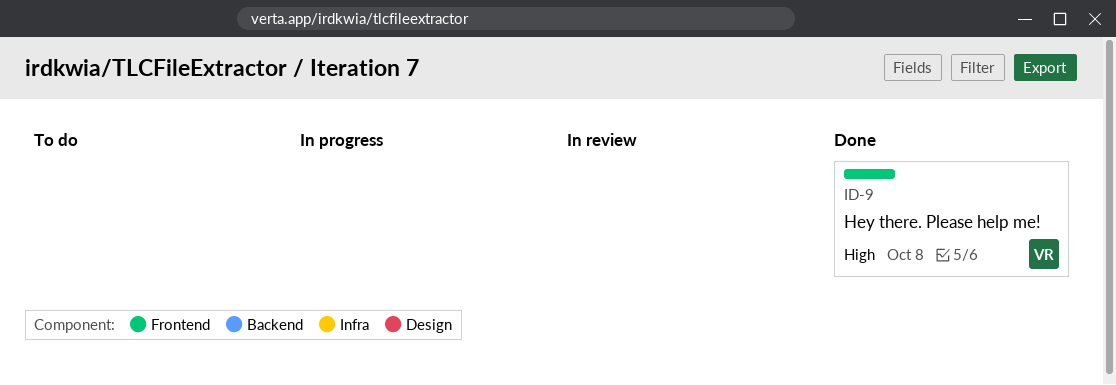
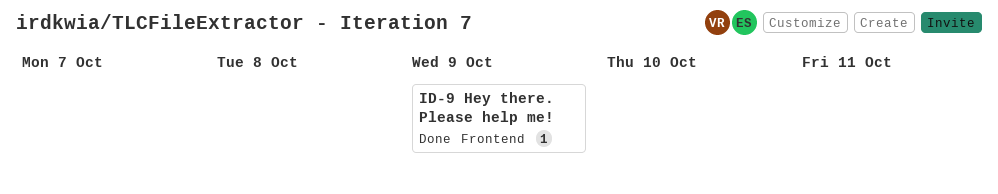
ID-9, due: Oct 8 -> Oct 9

